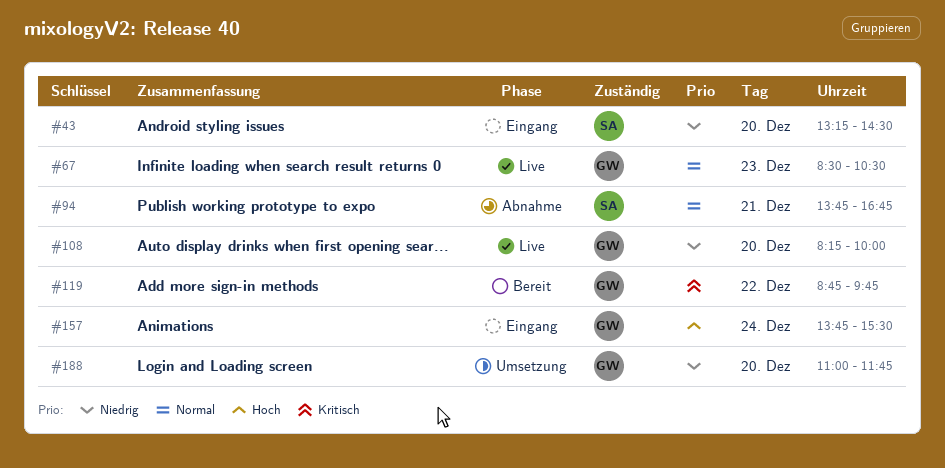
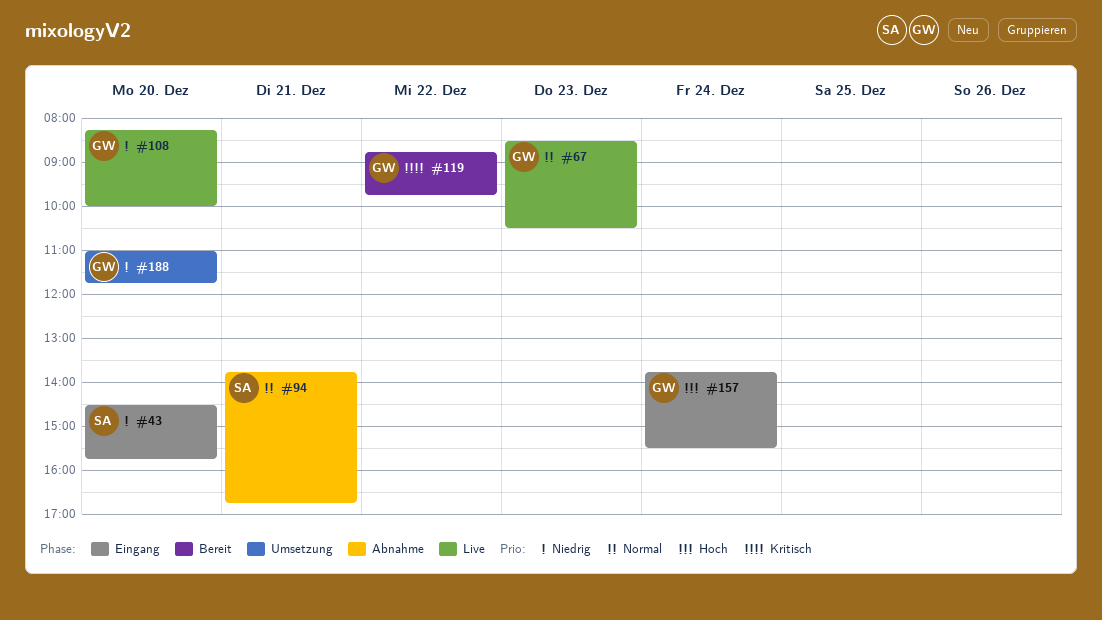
#43, begins: 13:15 -> 14:30
#43, ends: 14:30 -> 15:45

